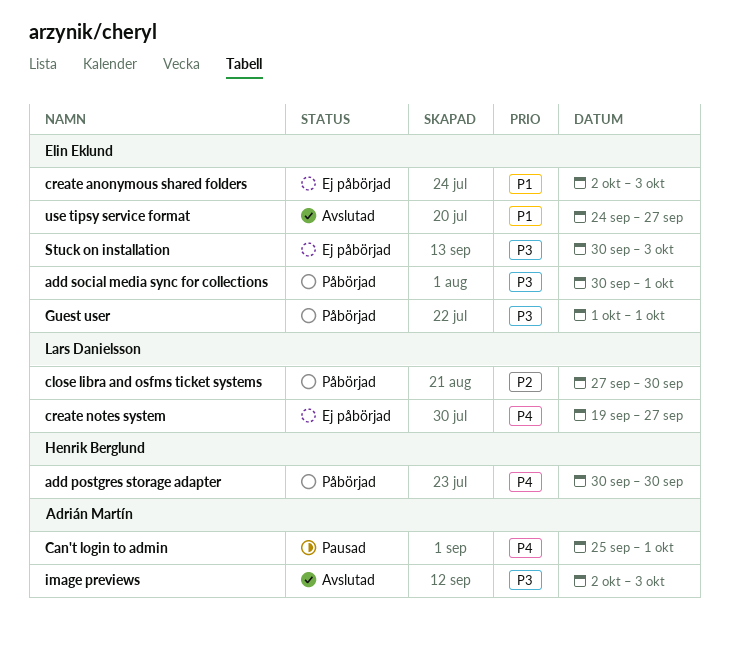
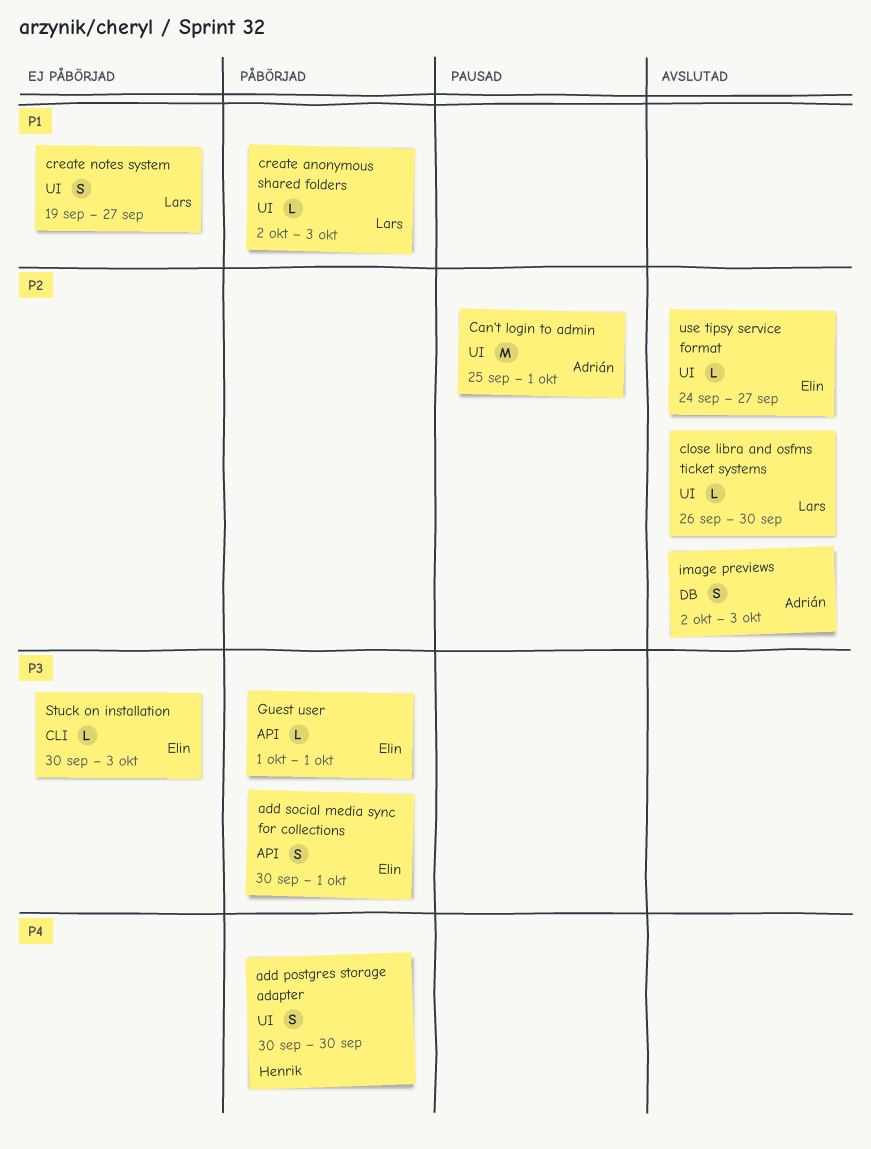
Can't login to admin, priority: P4 -> P2
close libra and osfms ticket systems, status: Påbörjad -> Avslutad
close libra and osfms ticket systems, start: Sep 27 -> Sep 26
create anonymous shared folders, status: Ej påbörjad -> Påbörjad
create anonymous shared folders, owner: Elin Eklund -> Lars Danielsson
create notes system, priority: P4 -> P1
image previews, priority: P3 -> P2
use tipsy service format, priority: P1 -> P2

